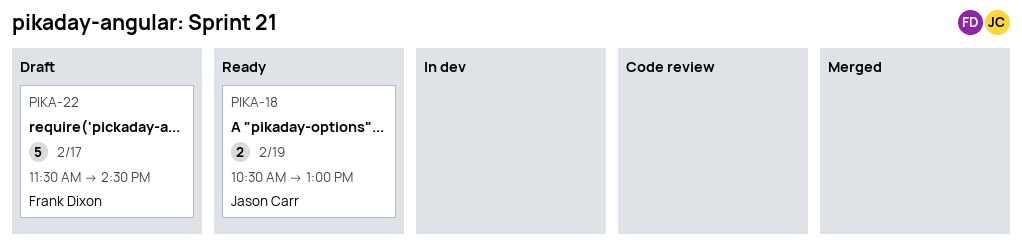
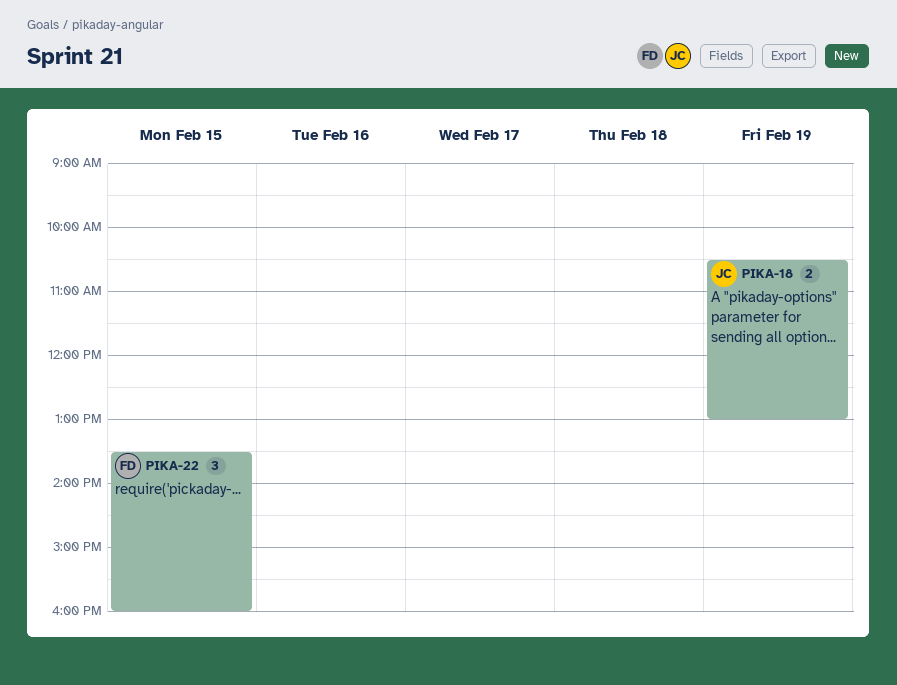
PIKA-22, estimate: 5 -> 3
PIKA-22, day: Feb 17 -> Feb 15
PIKA-22, begins: 11:30 -> 13:30
PIKA-22, ends: 14:30 -> 16:00

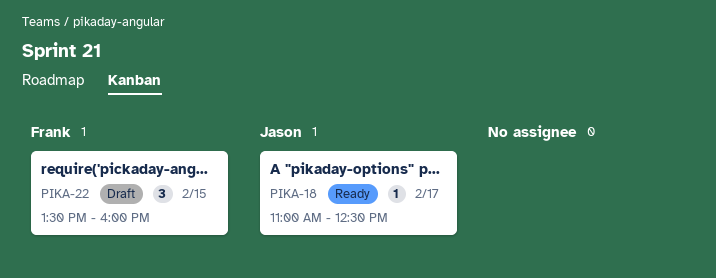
PIKA-18, estimate: 2 -> 1
PIKA-18, day: Feb 19 -> Feb 17
PIKA-18, begins: 10:30 -> 11:00
PIKA-18, ends: 13:00 -> 12:30

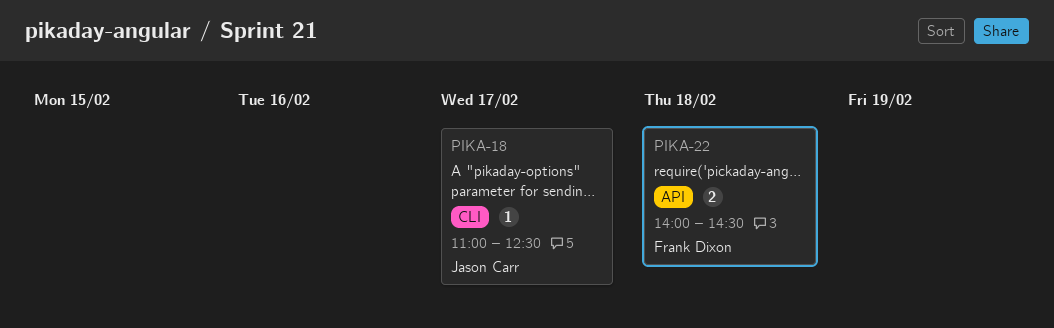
PIKA-22, estimate: 3 -> 2
PIKA-22, day: Feb 15 -> Feb 18
PIKA-22, begins: 13:30 -> 14:00
PIKA-22, ends: 16:00 -> 14:30

